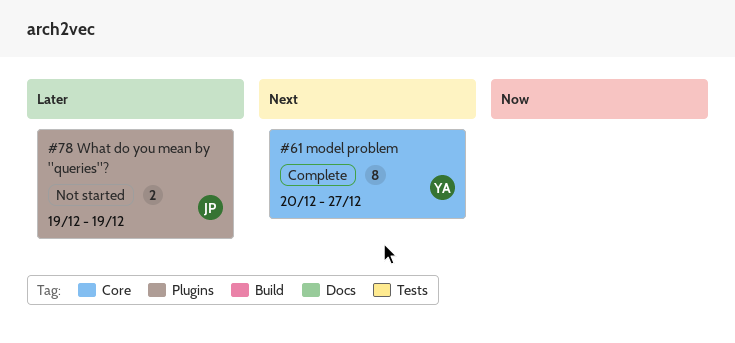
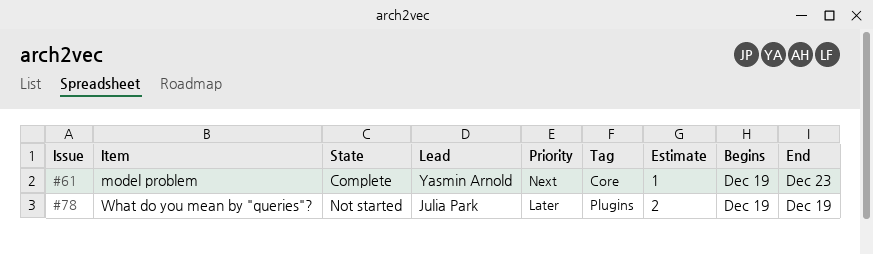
#61, estimate: 8 -> 1
#61, start: Dec 20 -> Dec 19
#61, due: Dec 27 -> Dec 23

